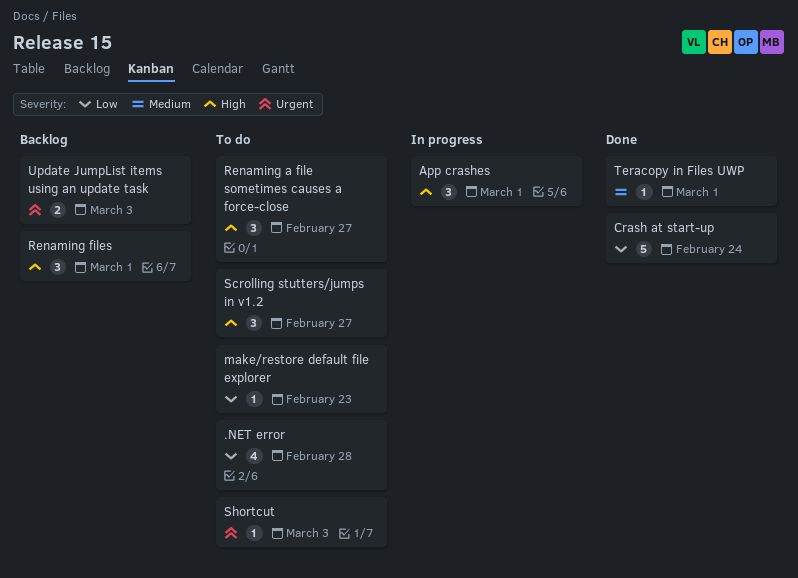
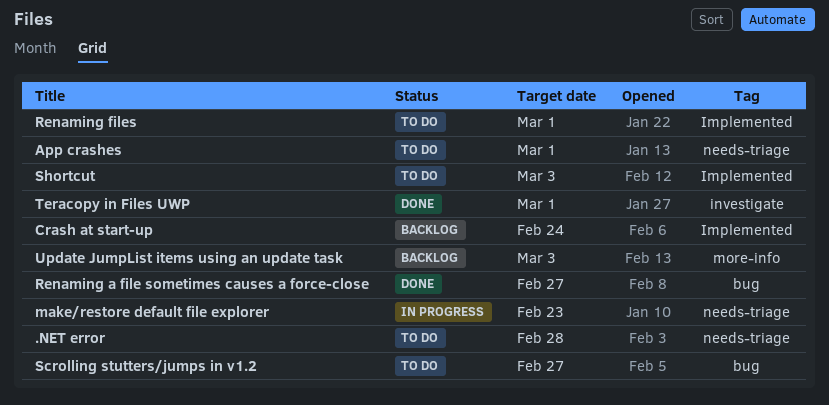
App crashes, status: In progress -> To do
Crash at start-up, status: Done -> Backlog
make/restore default file explorer, status: To do -> In progress
Renaming a file sometimes causes a force-close, status: To do -> Done
Renaming files, status: Backlog -> To do

